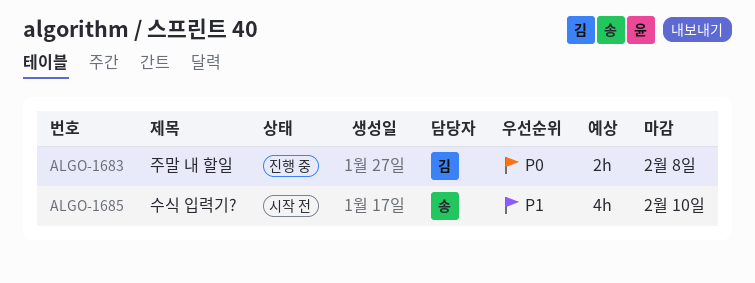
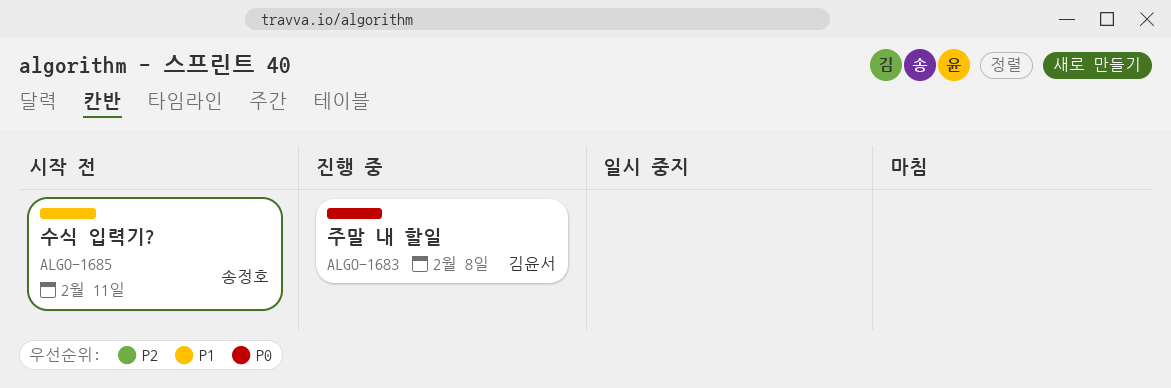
ALGO-1685, due: Feb 10 -> Feb 11

